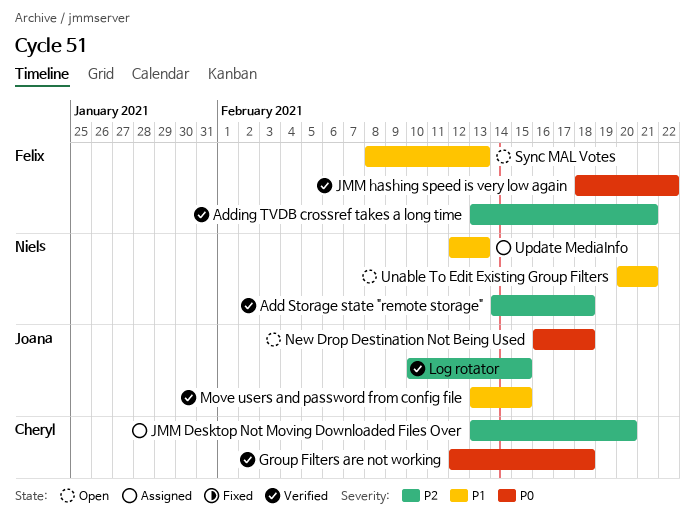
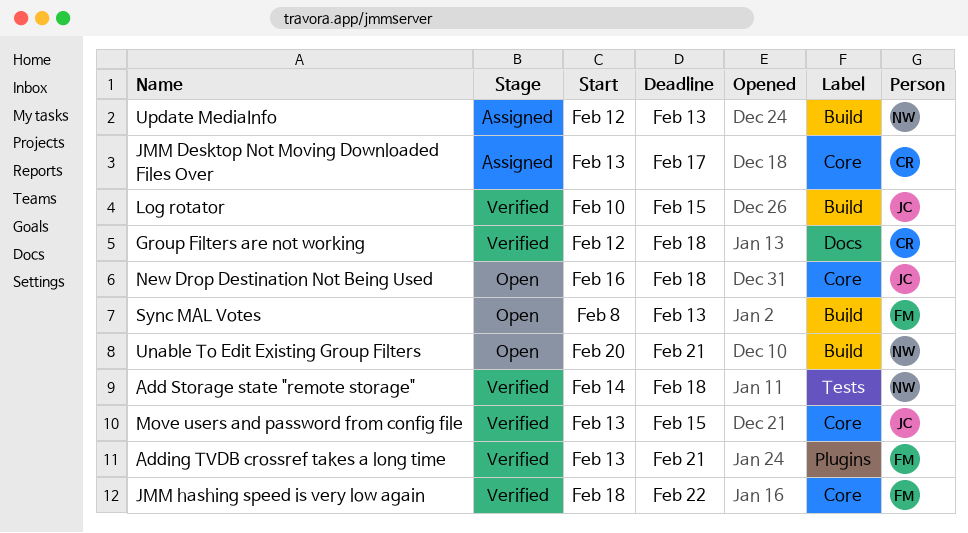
JMM Desktop Not Moving Downloaded Files Over, due: Feb 20 -> Feb 17

